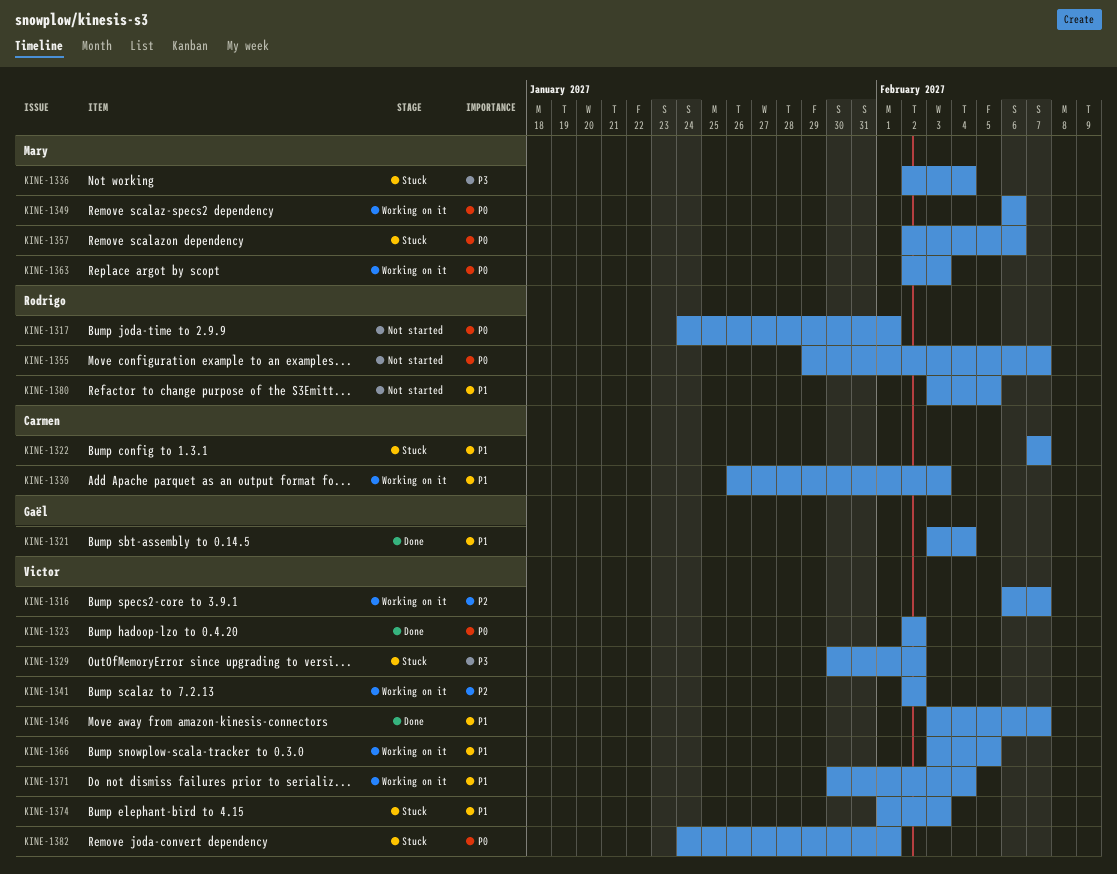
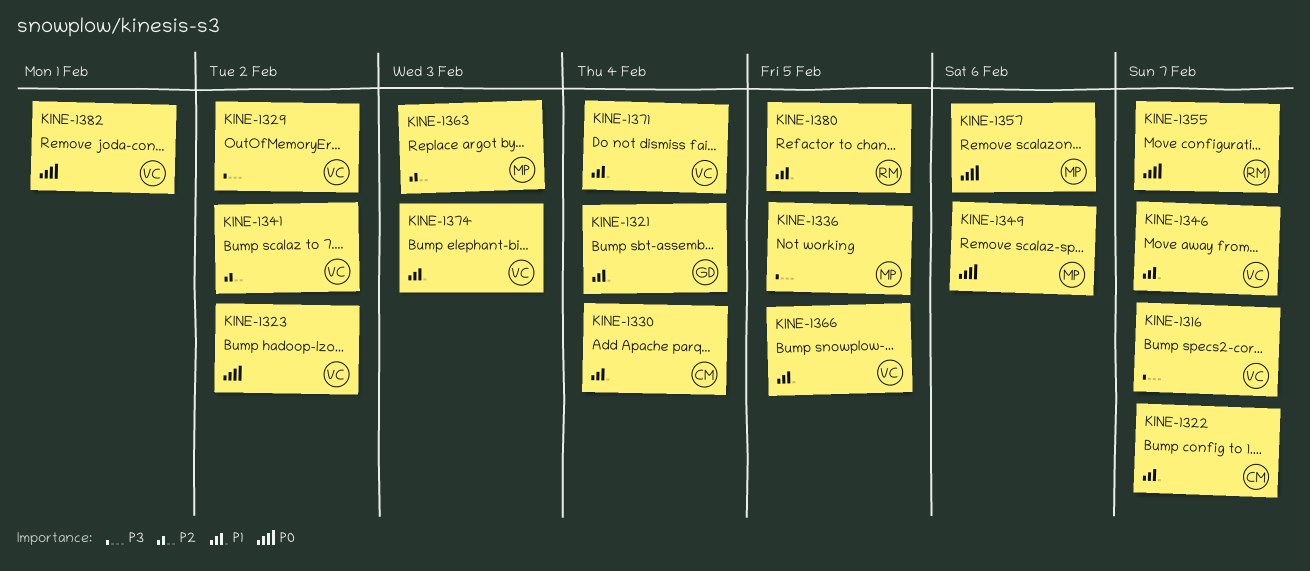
KINE-1316, priority: P2 -> P3
KINE-1317: present -> none
KINE-1330, due: Feb 3 -> Feb 4
KINE-1336, due: Feb 4 -> Feb 5
KINE-1363, priority: P0 -> P2

